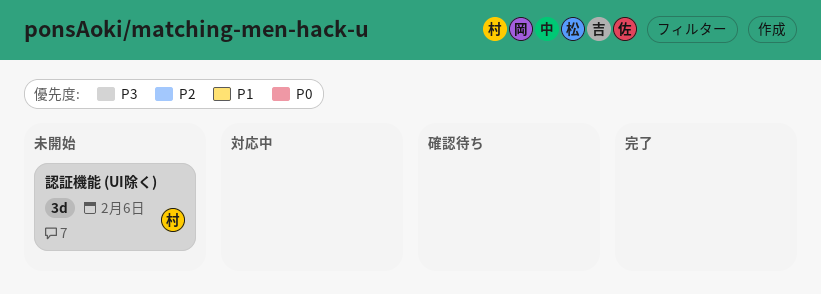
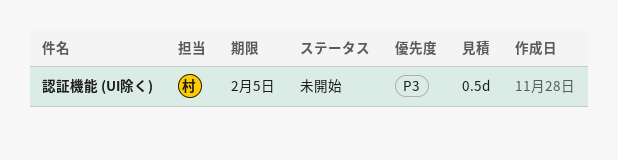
認証機能 (UI除く), estimate: 3d -> 0.5d
認証機能 (UI除く), due: Feb 6 -> Feb 5

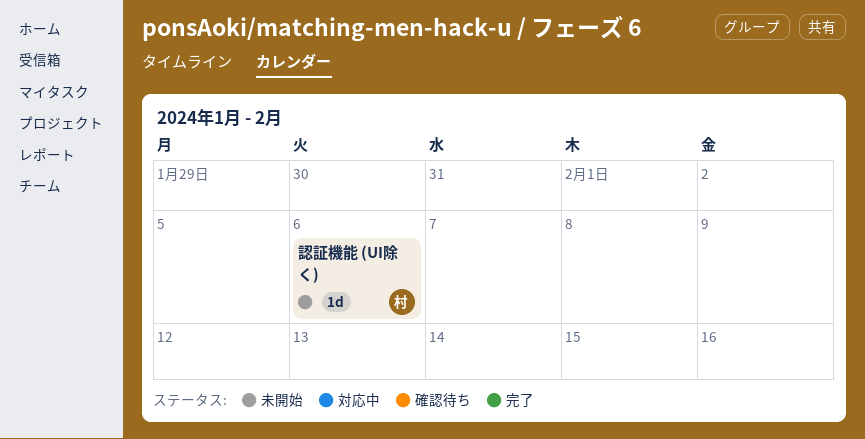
認証機能 (UI除く), estimate: 0.5d -> 1d
認証機能 (UI除く), due: Feb 5 -> Feb 6

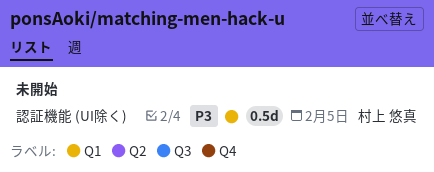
認証機能 (UI除く), estimate: 1d -> 0.5d
認証機能 (UI除く), due: Feb 6 -> Feb 5

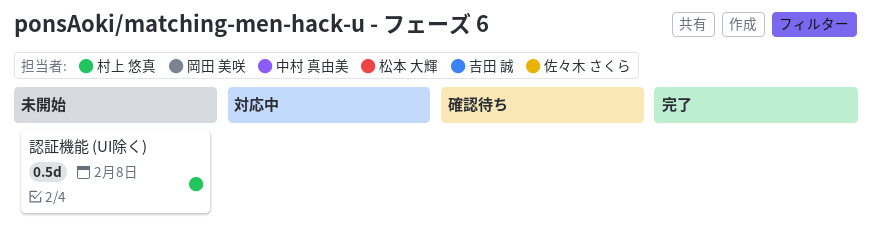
認証機能 (UI除く), due: Feb 5 -> Feb 8

